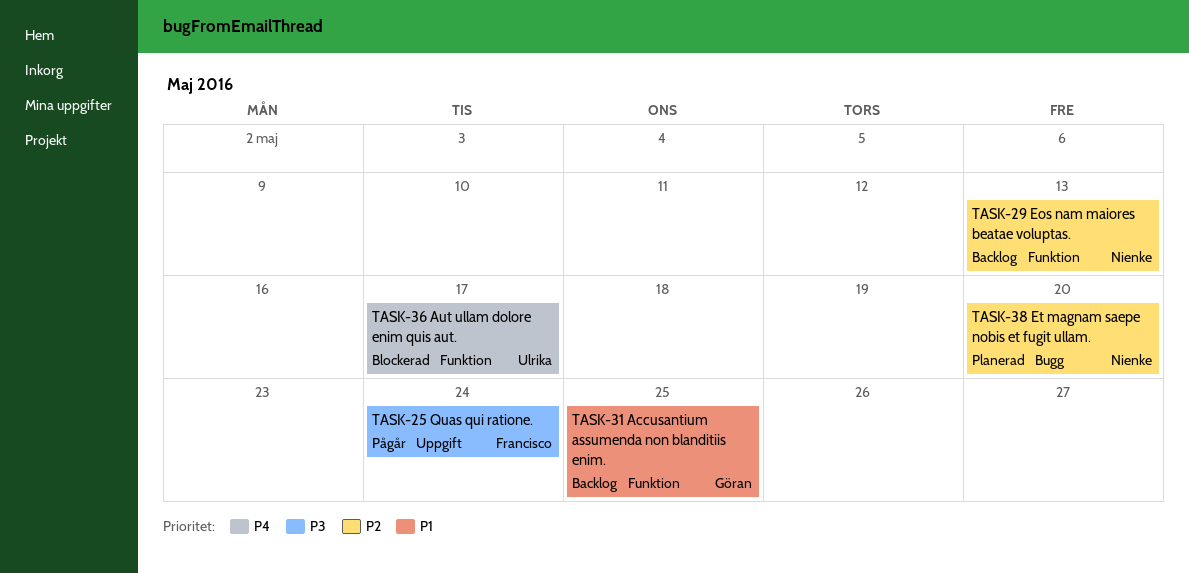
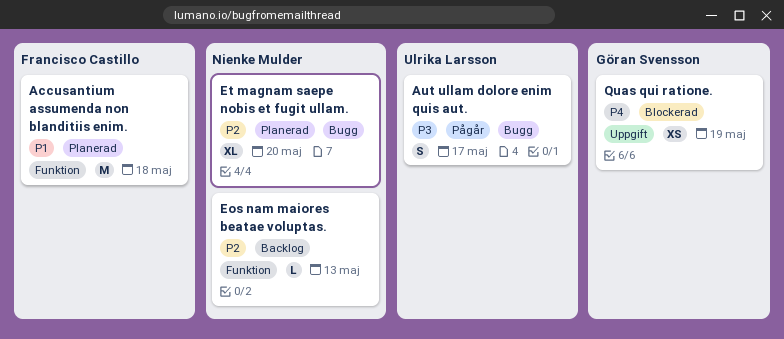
Accusantium assumenda non blanditiis enim., status: Backlog -> Planerad
Accusantium assumenda non blanditiis enim., owner: Göran Svensson -> Francisco Castillo
Accusantium assumenda non blanditiis enim., due: May 25 -> May 18
Aut ullam dolore enim quis aut., status: Blockerad -> Pågår
Aut ullam dolore enim quis aut., priority: P4 -> P3
Aut ullam dolore enim quis aut., label: Funktion -> Bugg
Quas qui ratione., status: Pågår -> Blockerad
Quas qui ratione., owner: Francisco Castillo -> Göran Svensson
Quas qui ratione., priority: P3 -> P4
Quas qui ratione., due: May 24 -> May 19

